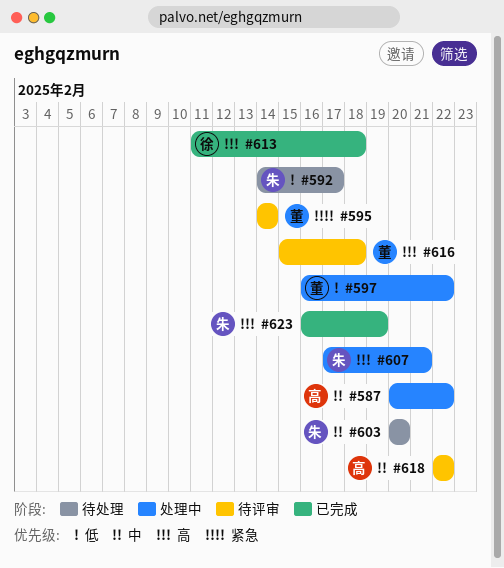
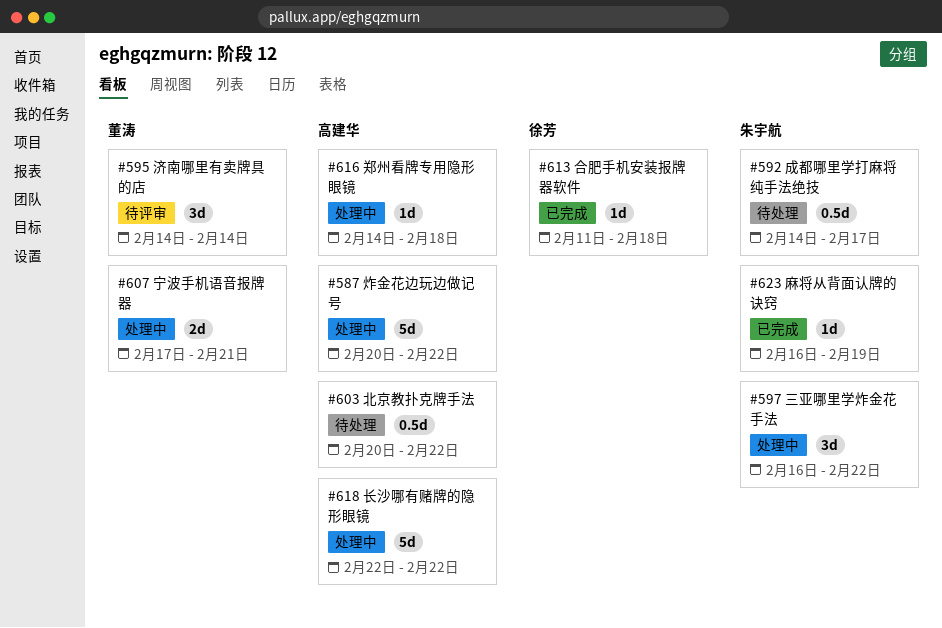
#597, owner: 董涛 -> 朱宇航
#603, owner: 朱宇航 -> 高建华
#603, due: Feb 20 -> Feb 22
#607, owner: 朱宇航 -> 董涛
#616, status: 待评审 -> 处理中
#616, owner: 董涛 -> 高建华
#616, start: Feb 15 -> Feb 14
#618, status: 待评审 -> 处理中

